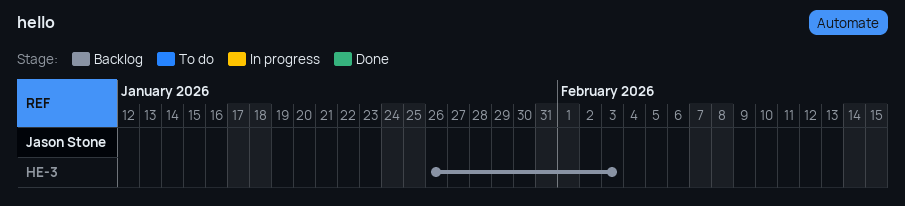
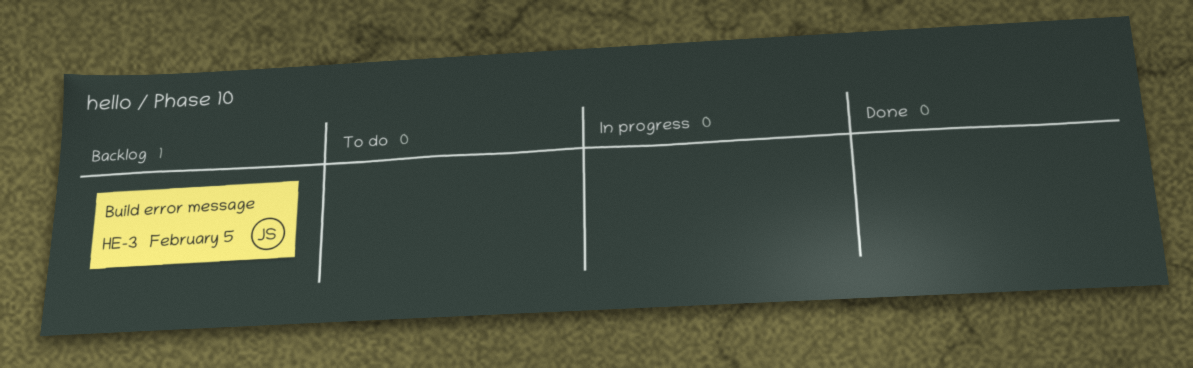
HE-3, due: Feb 3 -> Feb 5

